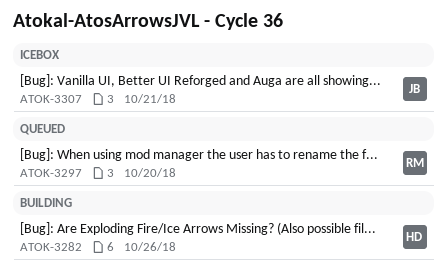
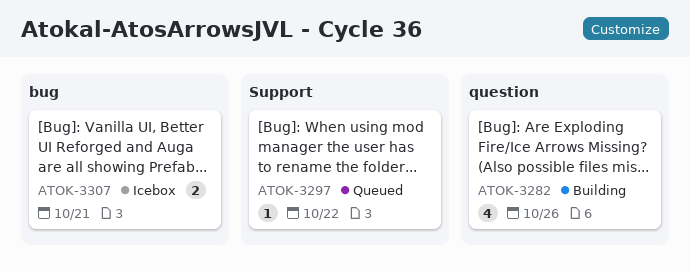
ATOK-3297, due: Oct 20 -> Oct 22

